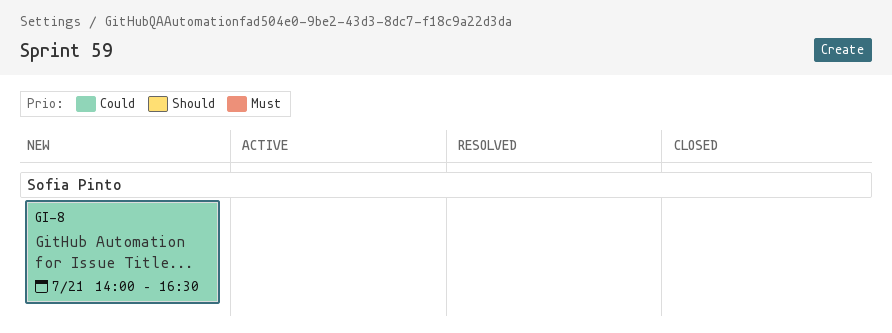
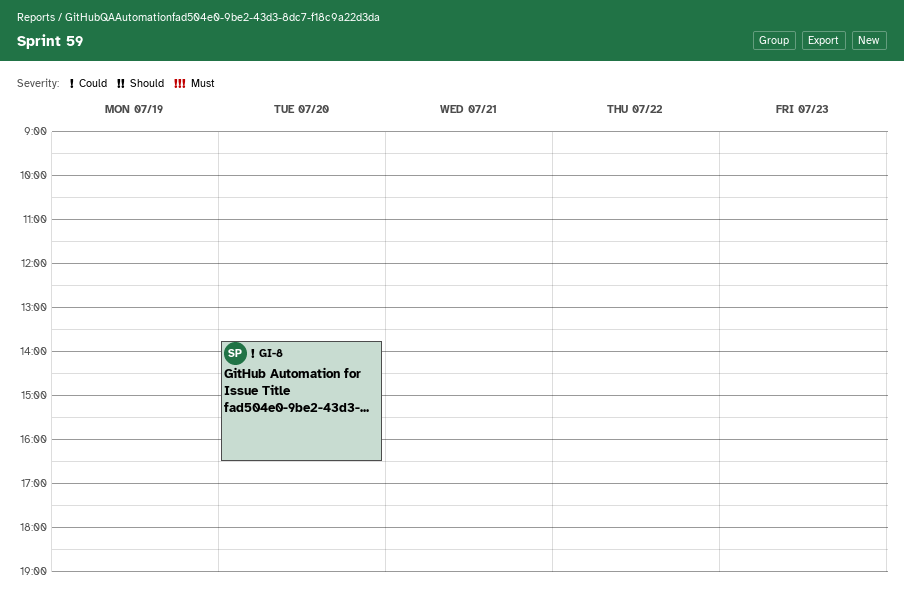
GI-8, day: Jul 21 -> Jul 20
GI-8, begins: 14:00 -> 13:45

